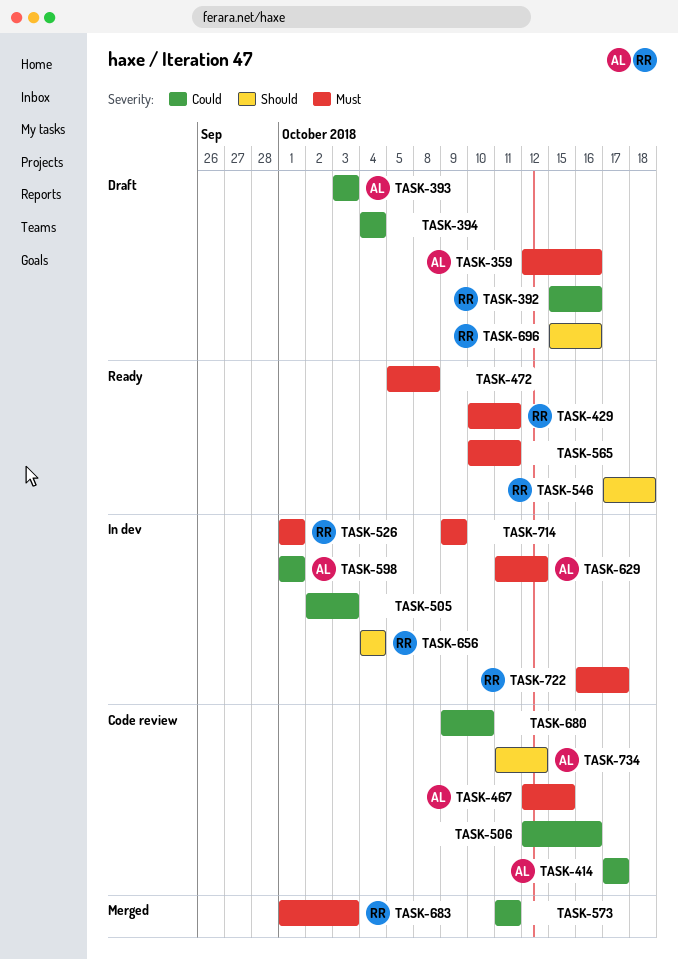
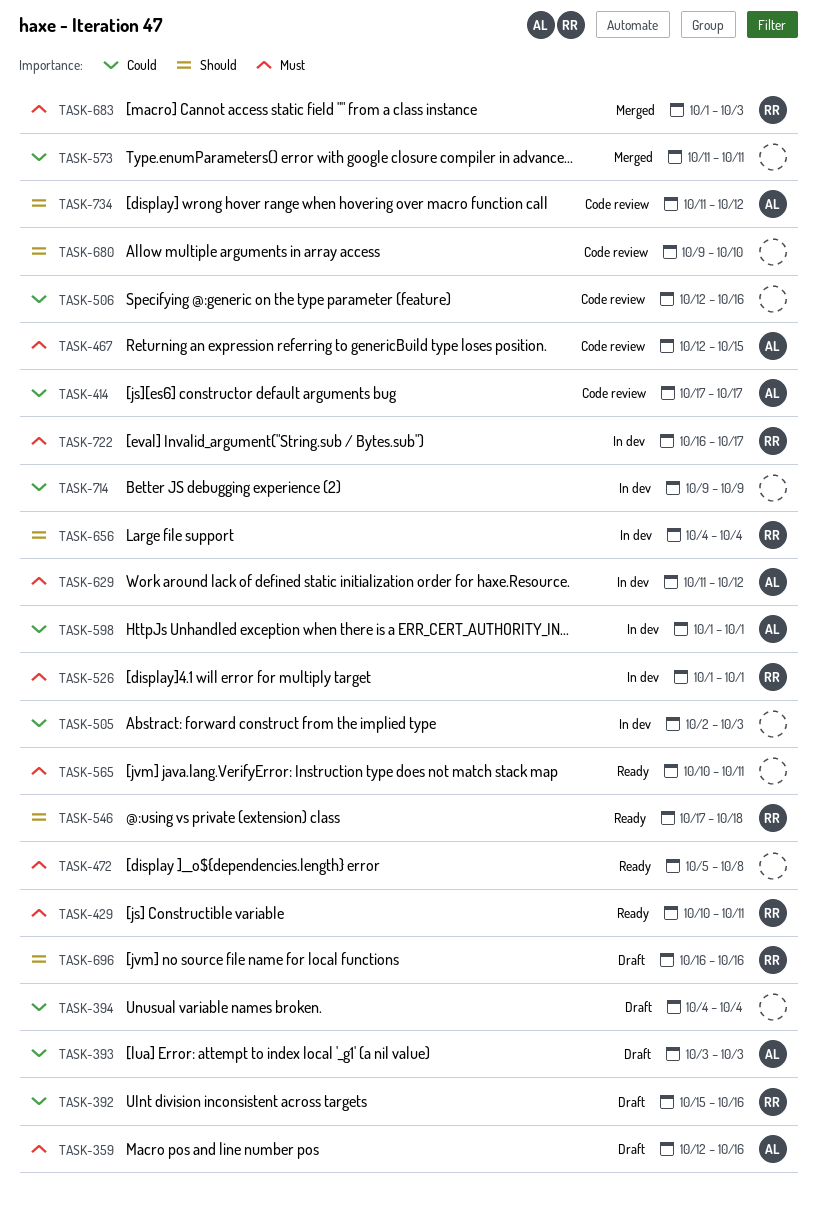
TASK-680, priority: Could -> Should
TASK-696, start: Oct 15 -> Oct 16
TASK-714, priority: Must -> Could

